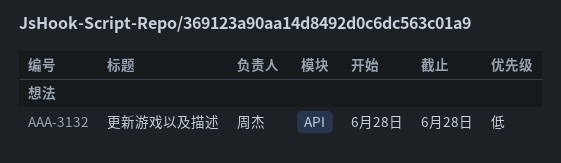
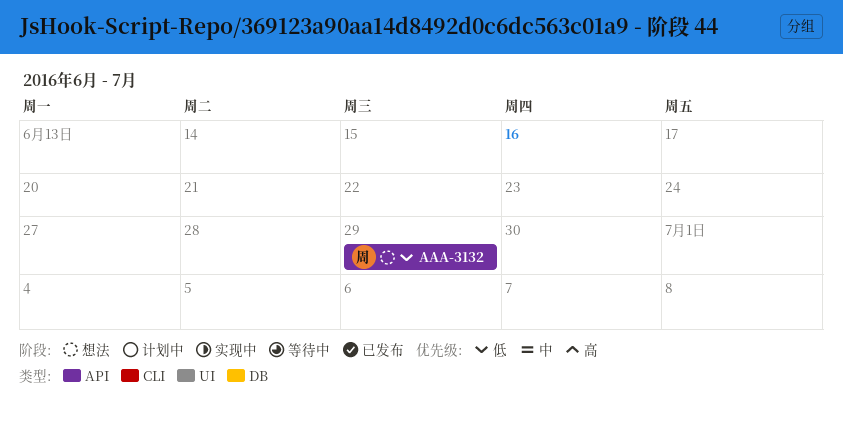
AAA-3132, start: Jun 28 -> Jun 29
AAA-3132, due: Jun 28 -> Jun 29

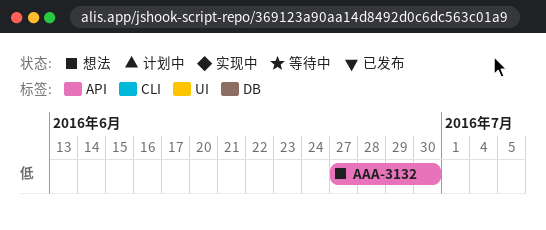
AAA-3132, start: Jun 29 -> Jun 27
AAA-3132, due: Jun 29 -> Jun 30

